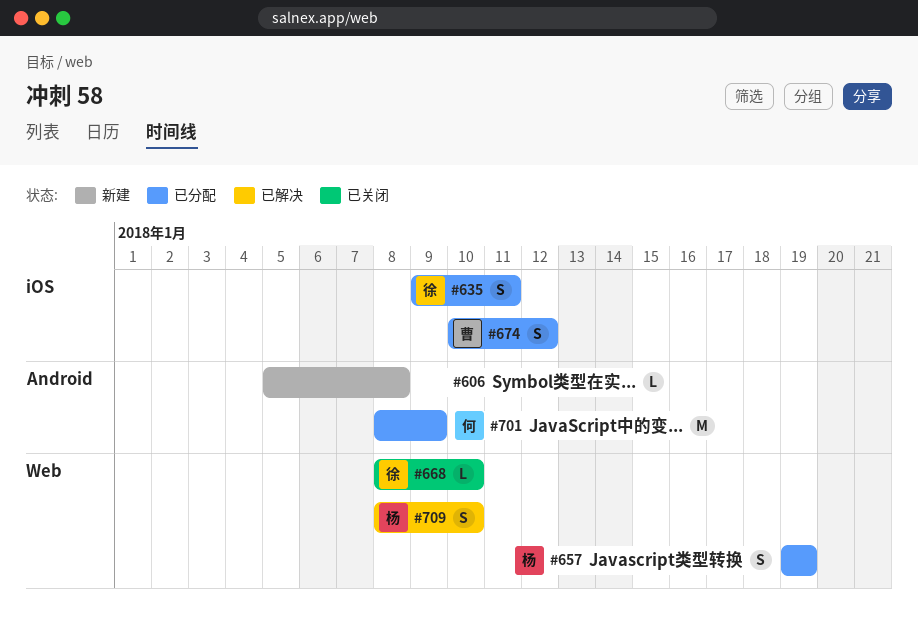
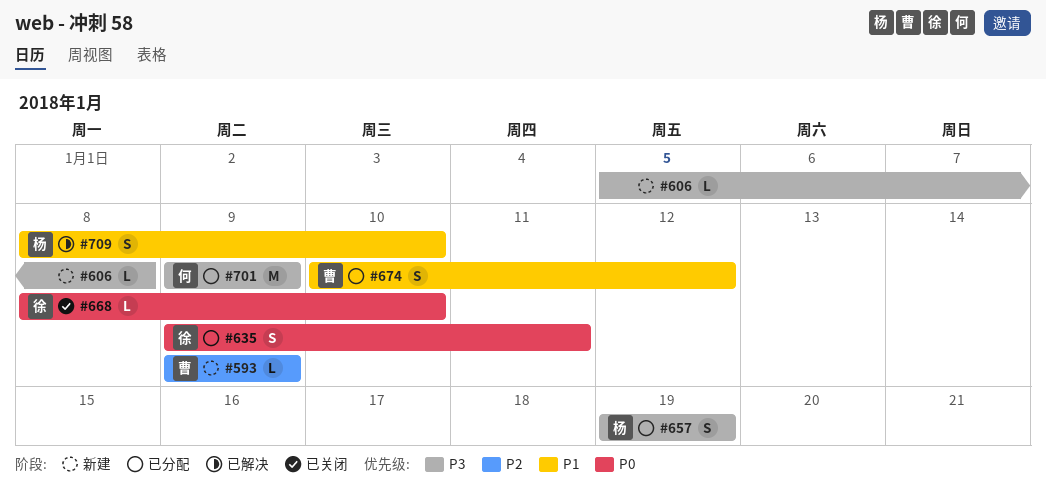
#593: none -> present
#701, start: Jan 8 -> Jan 9

